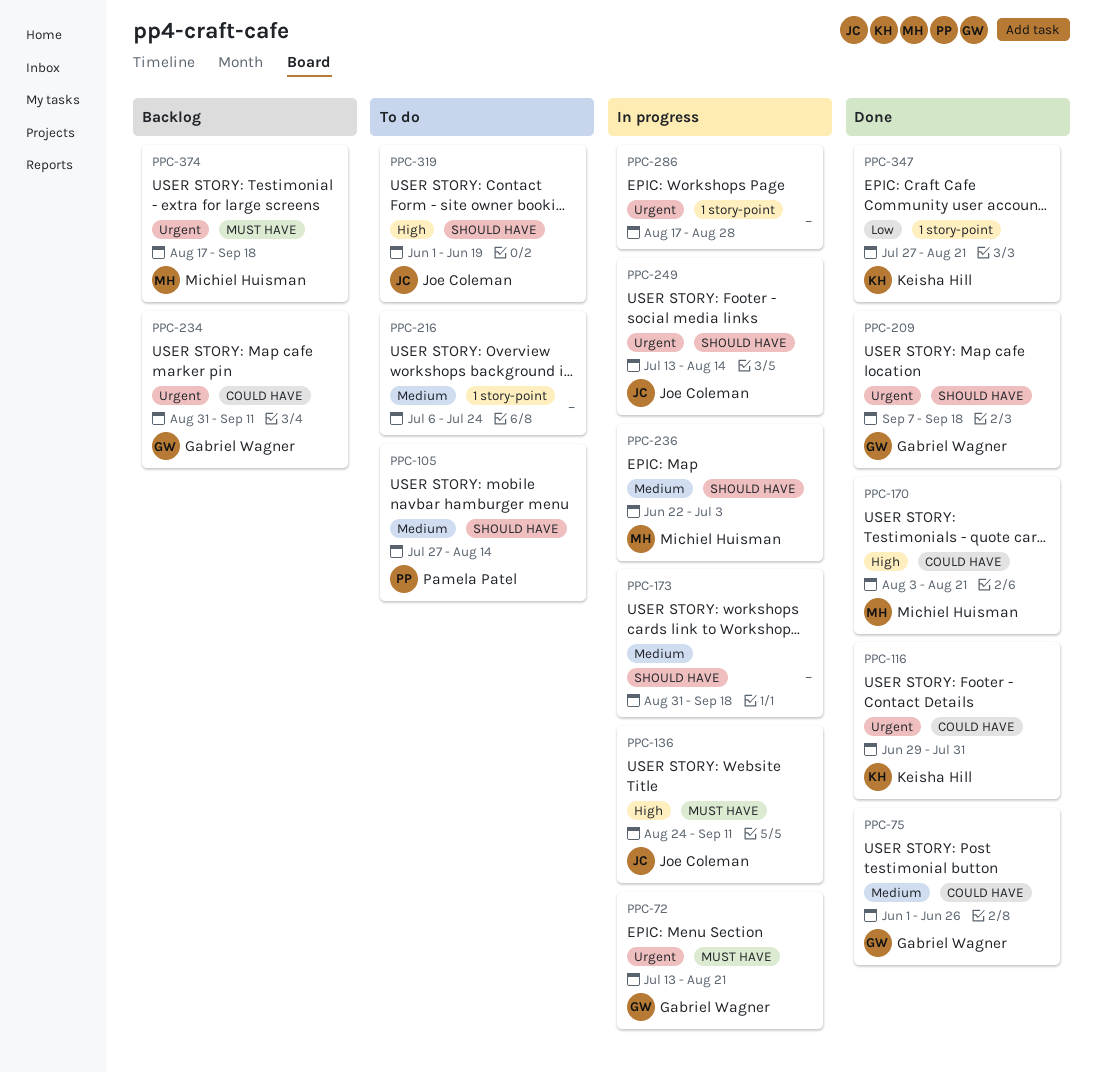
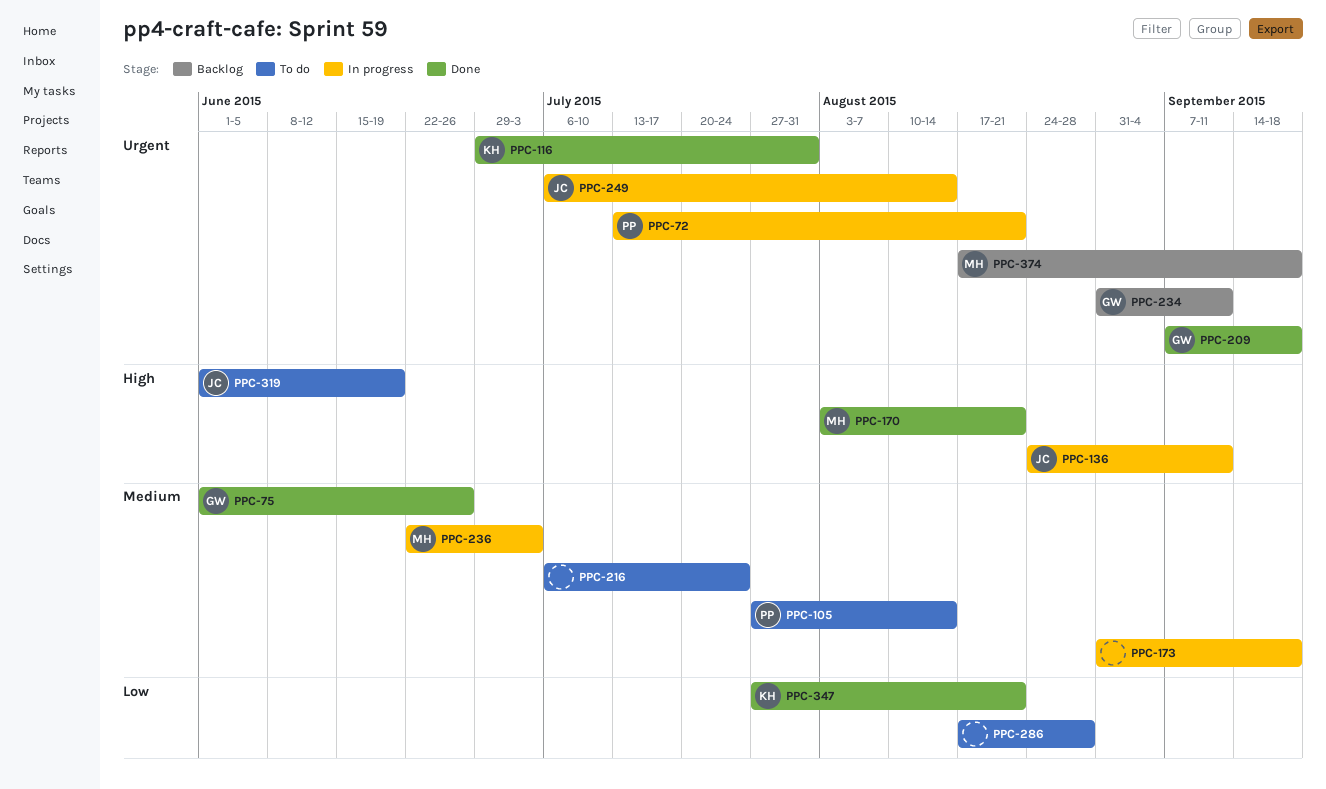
PPC-72, owner: Gabriel Wagner -> Pamela Patel
PPC-249, start: Jul 13 -> Jul 6
PPC-286, status: In progress -> To do
PPC-286, priority: Urgent -> Low

